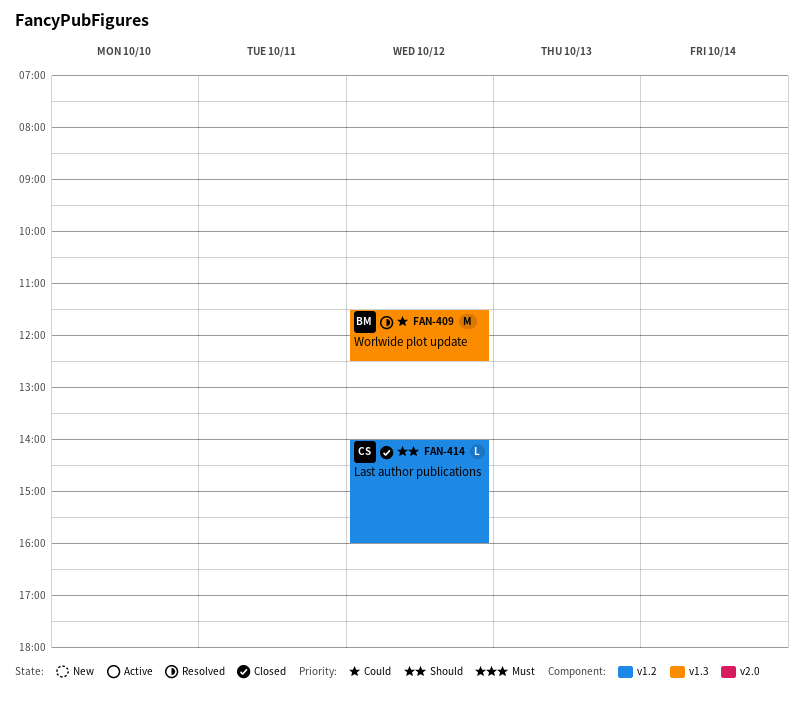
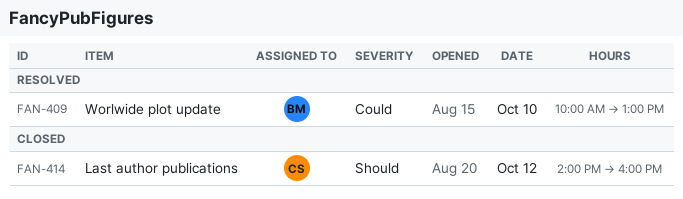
FAN-409, day: Oct 12 -> Oct 10
FAN-409, begins: 11:30 -> 10:00
FAN-409, ends: 12:30 -> 13:00

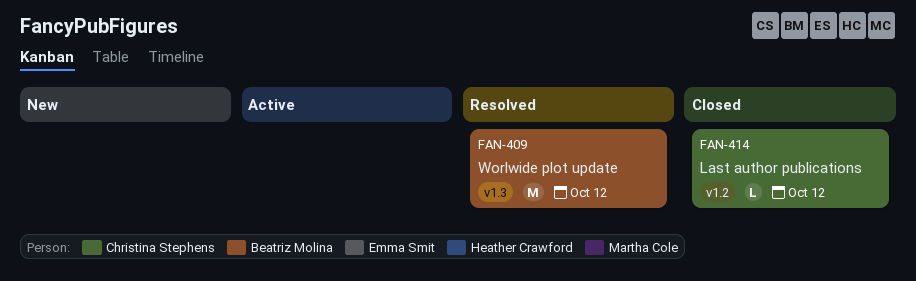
FAN-409, day: Oct 10 -> Oct 12

